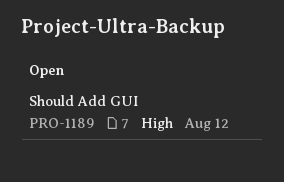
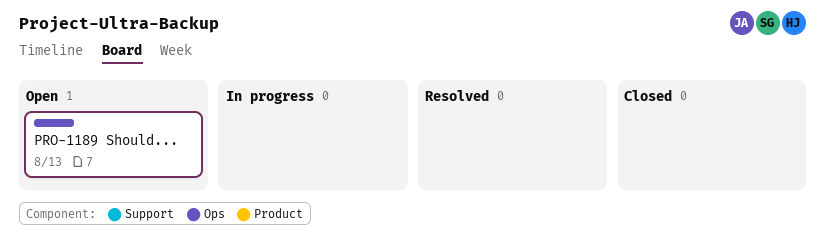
PRO-1189, due: Aug 12 -> Aug 13

